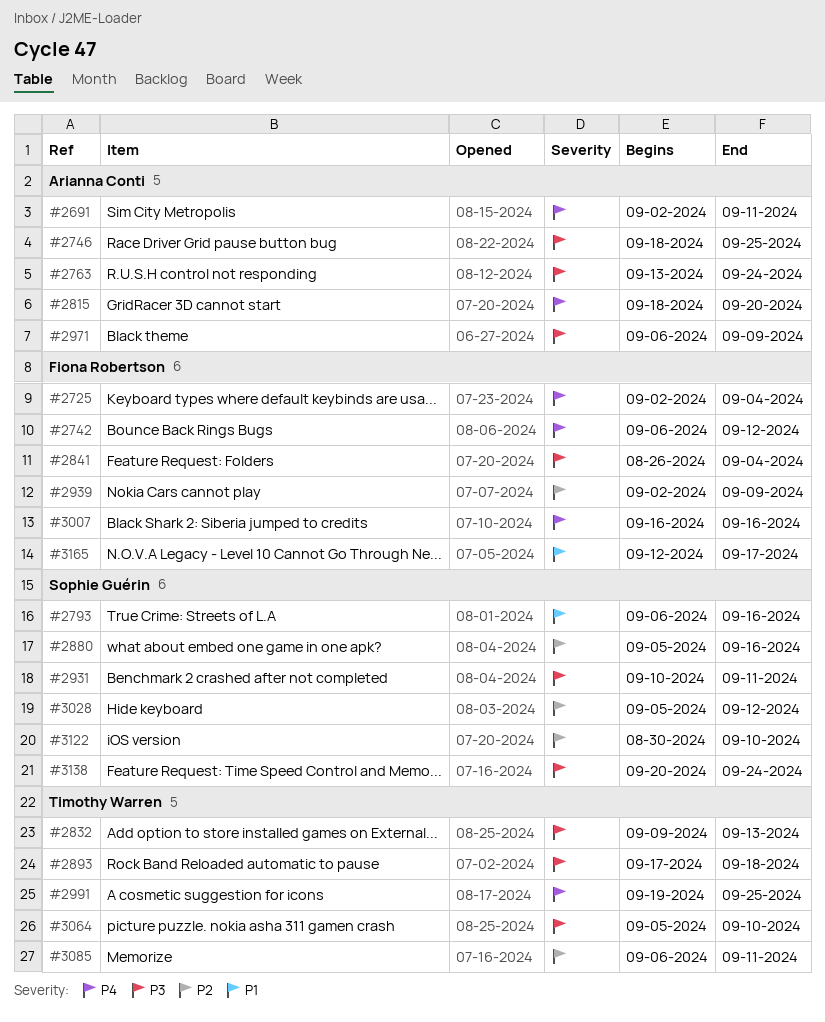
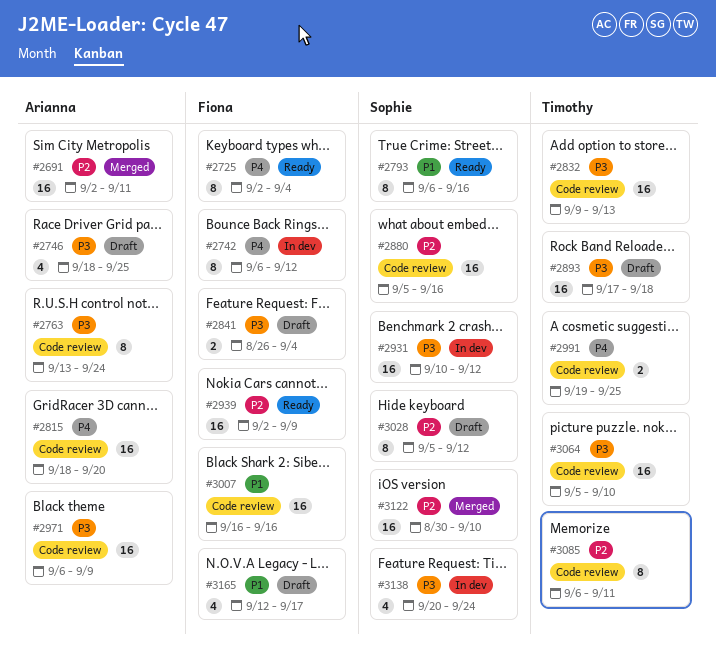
#2691, priority: P4 -> P2
#2931, due: Sep 11 -> Sep 12
#3007, priority: P4 -> P1

